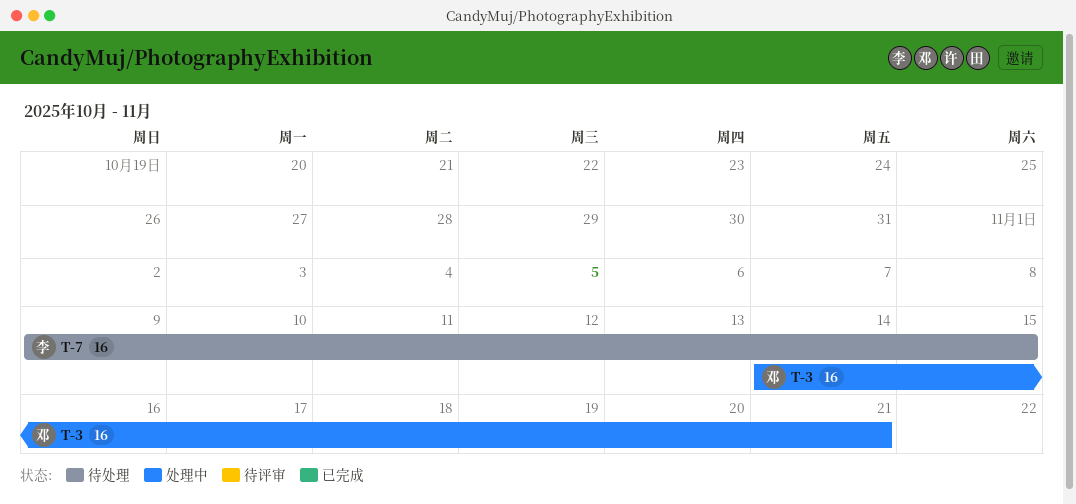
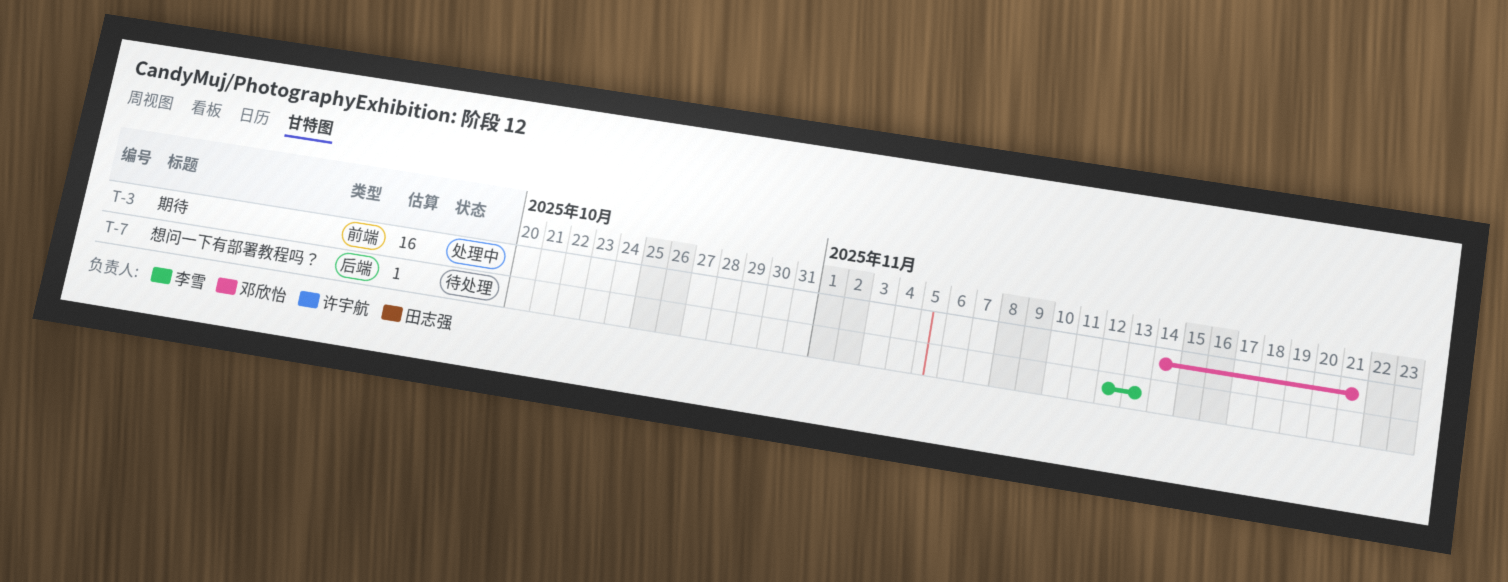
T-7, estimate: 16 -> 1
T-7, start: Nov 9 -> Nov 12
T-7, due: Nov 15 -> Nov 13

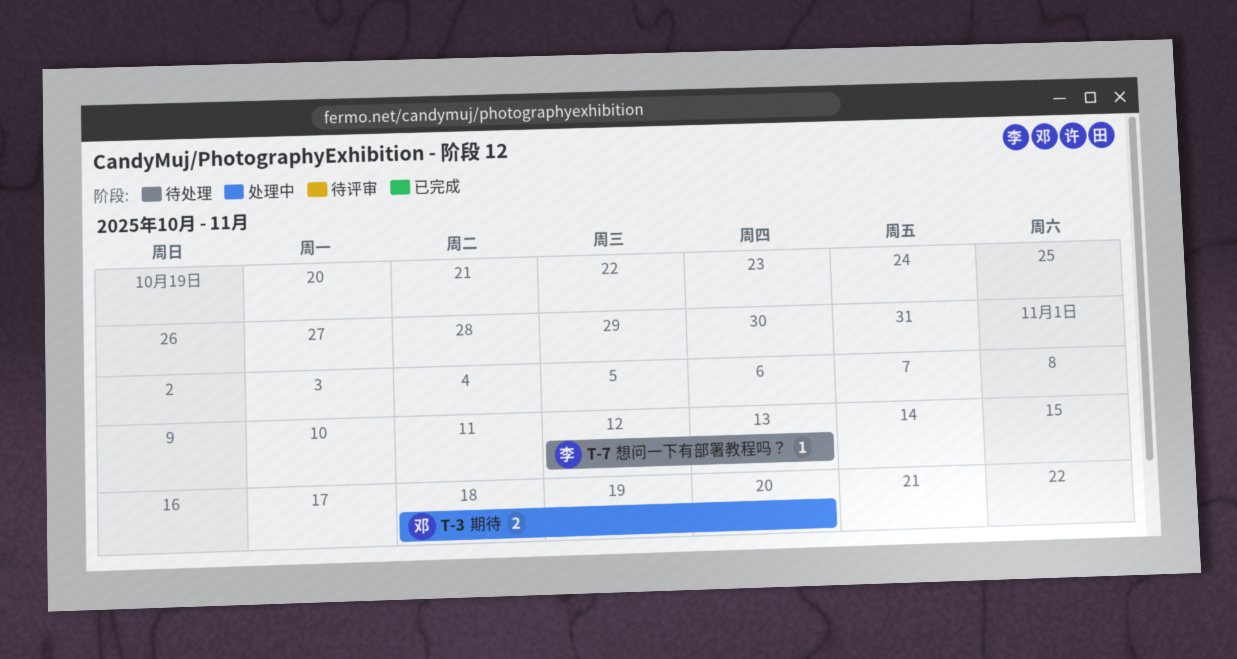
T-3, estimate: 16 -> 2
T-3, start: Nov 14 -> Nov 18
T-3, due: Nov 21 -> Nov 20

